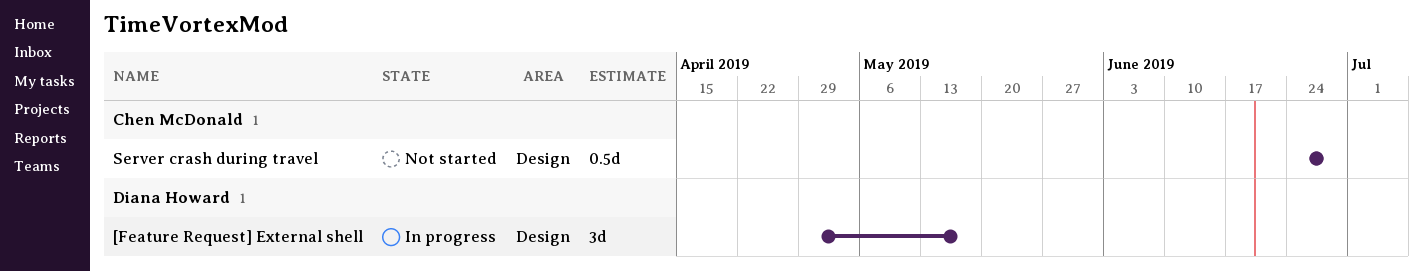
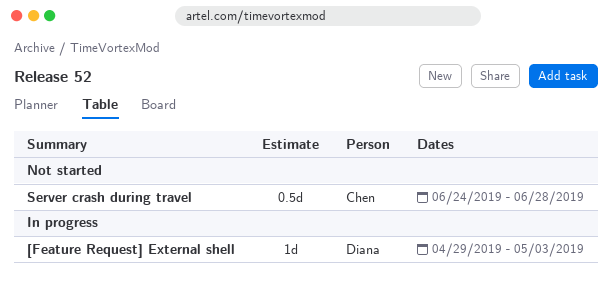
[Feature Request] External shell, estimate: 3d -> 1d
[Feature Request] External shell, due: May 17 -> May 3

